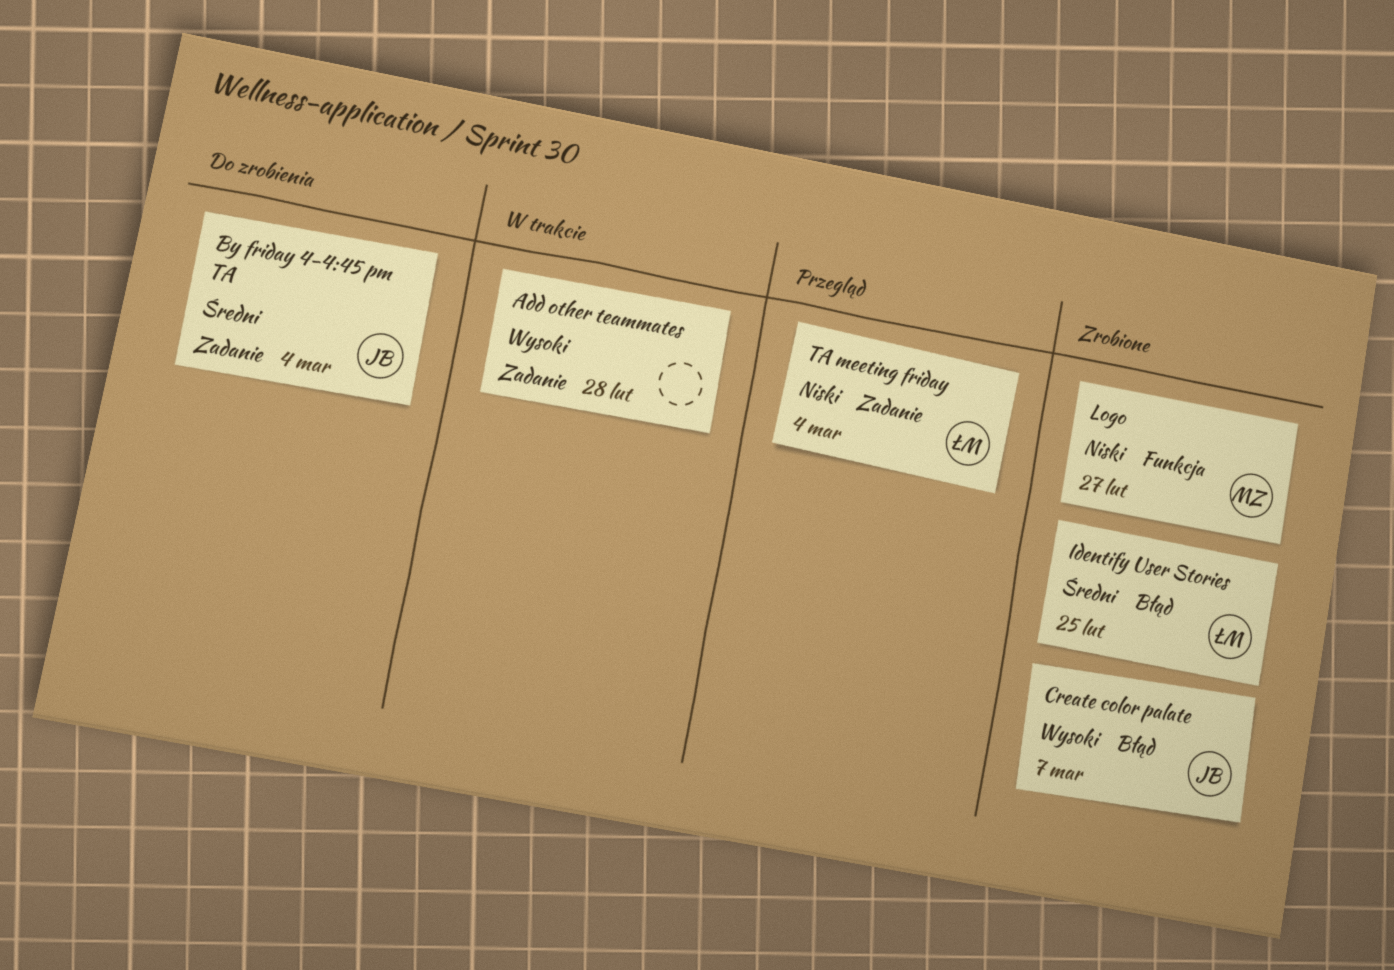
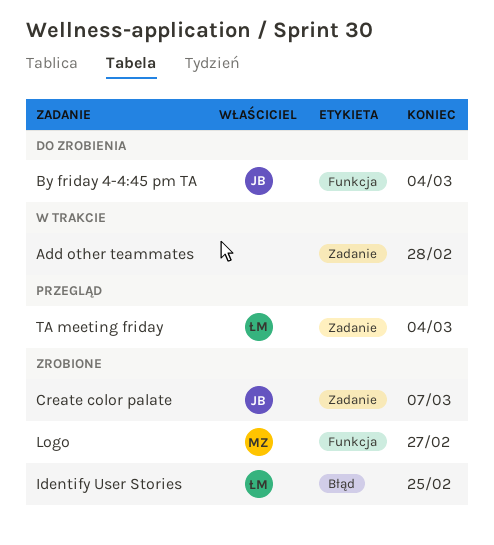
By friday 4-4:45 pm TA, label: Zadanie -> Funkcja
Create color palate, label: Błąd -> Zadanie

